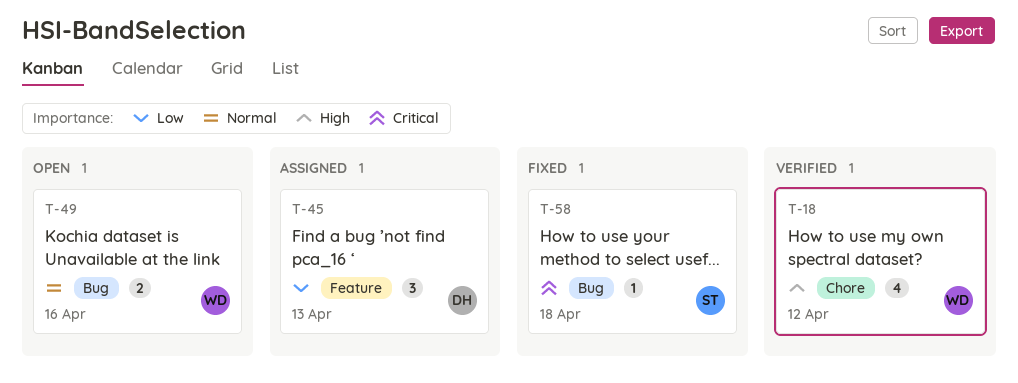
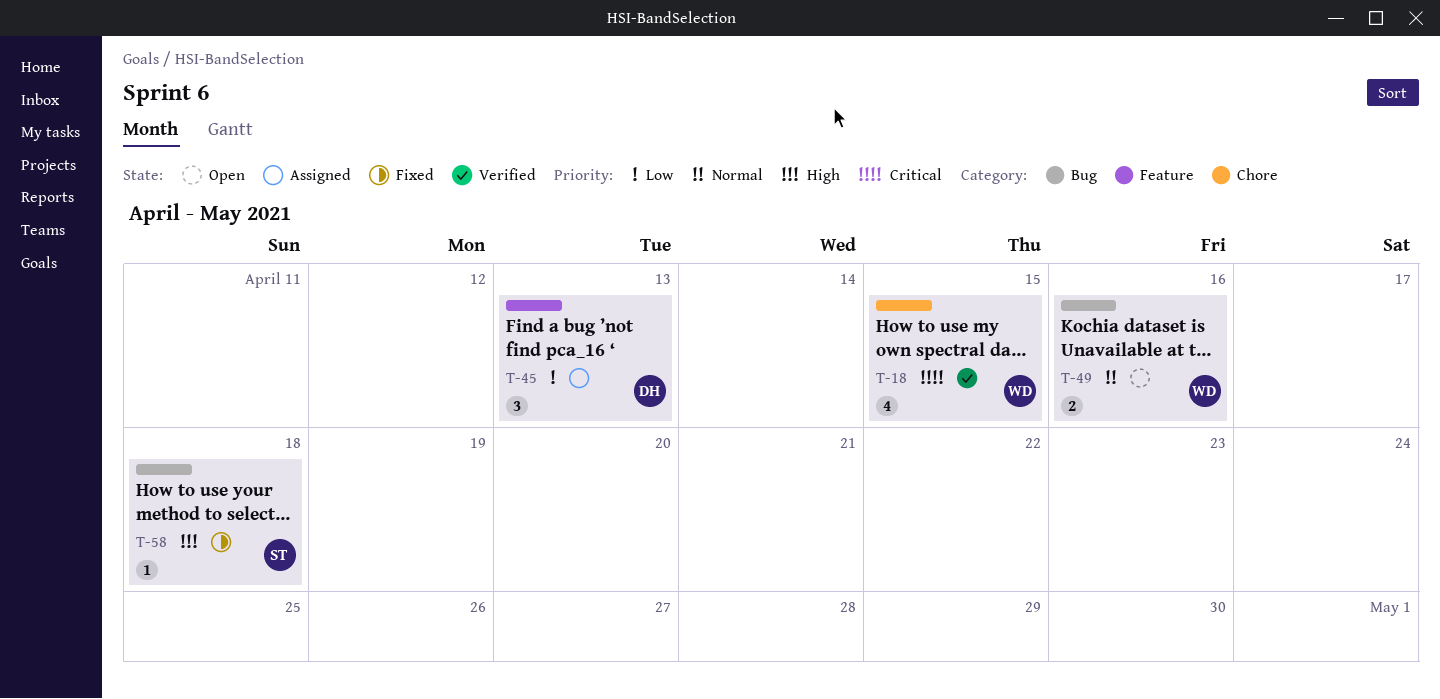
T-18, priority: High -> Critical
T-18, due: Apr 12 -> Apr 15
T-58, priority: Critical -> High

